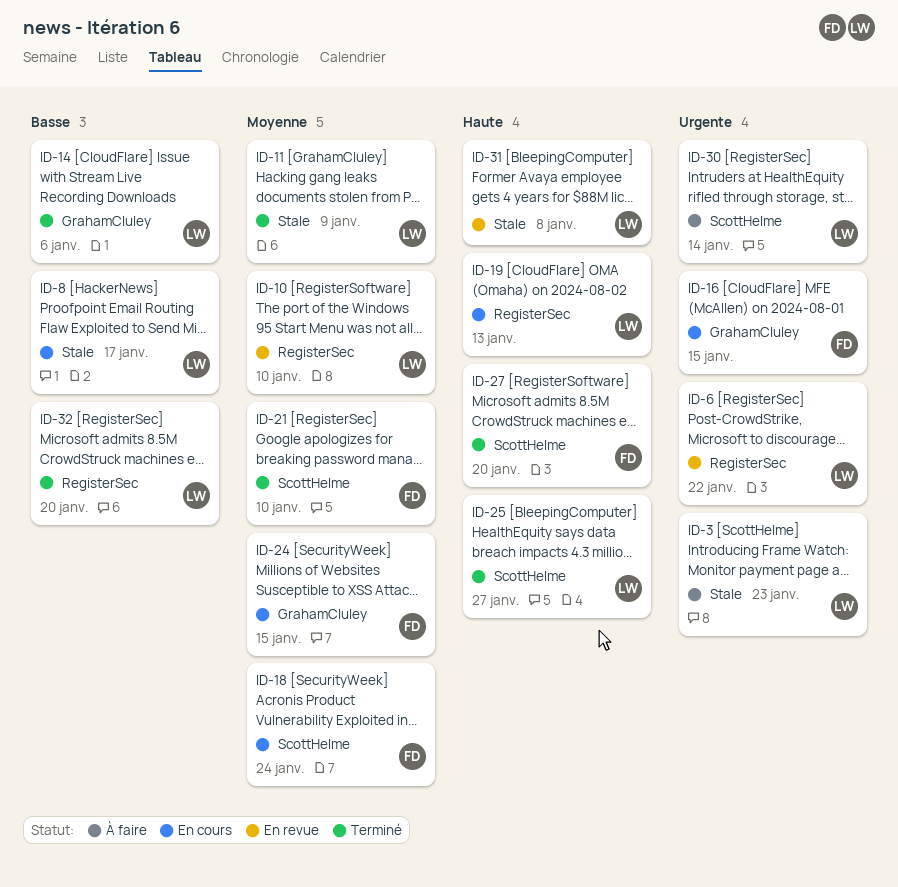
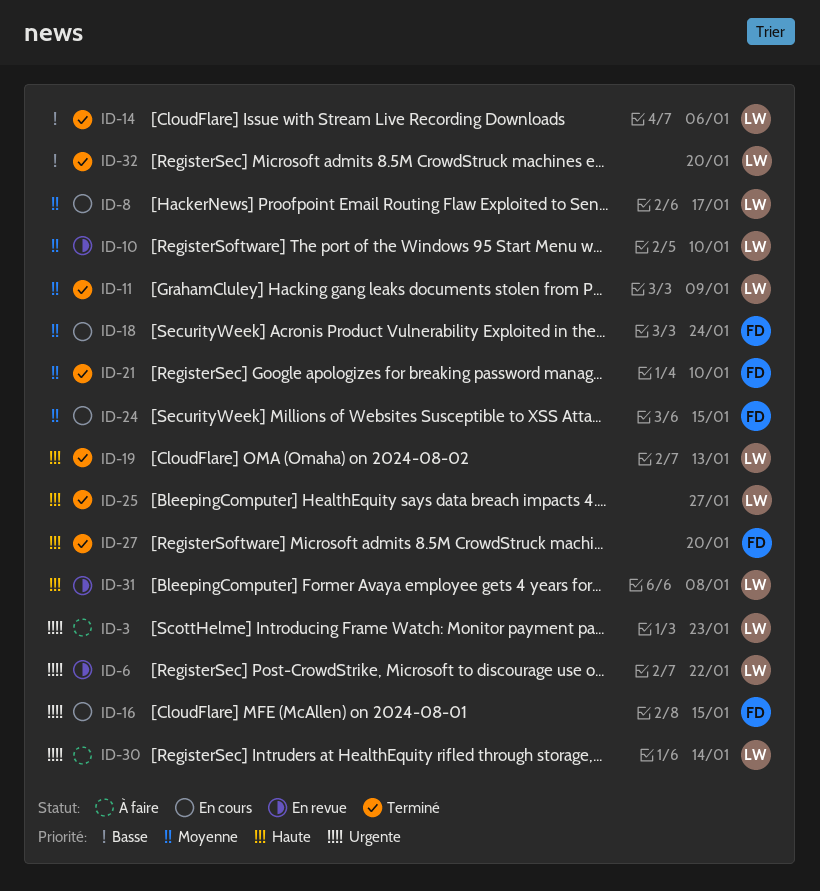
ID-8, priority: Basse -> Moyenne
ID-19, status: En cours -> Terminé

